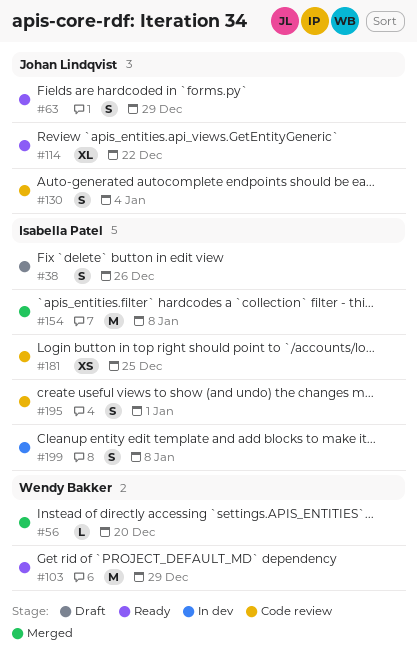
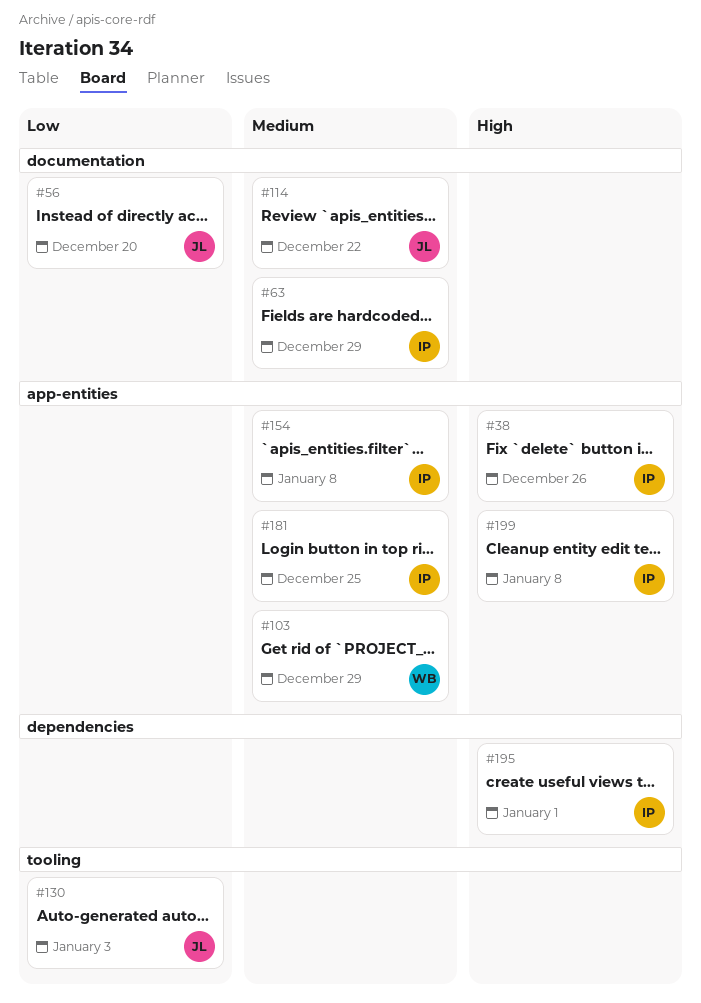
#56, owner: Wendy Bakker -> Johan Lindqvist
#63, owner: Johan Lindqvist -> Isabella Patel
#130, due: Jan 4 -> Jan 3

